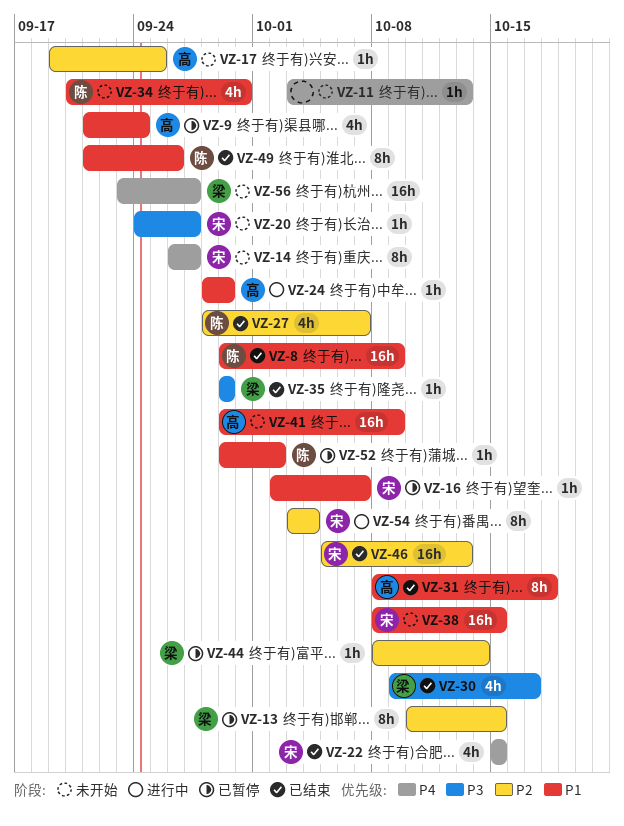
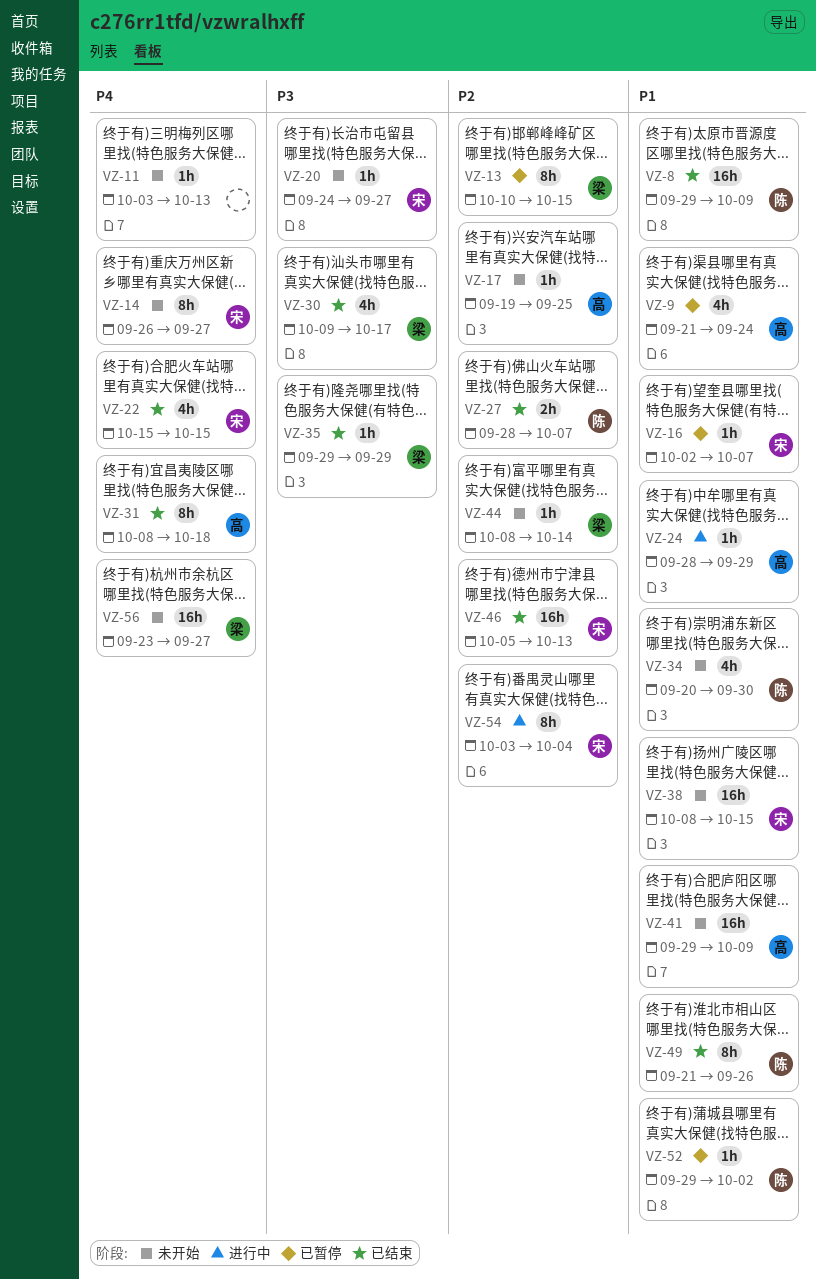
VZ-27, estimate: 4h -> 2h
VZ-31, priority: P1 -> P4
VZ-44, status: 已暂停 -> 未开始

